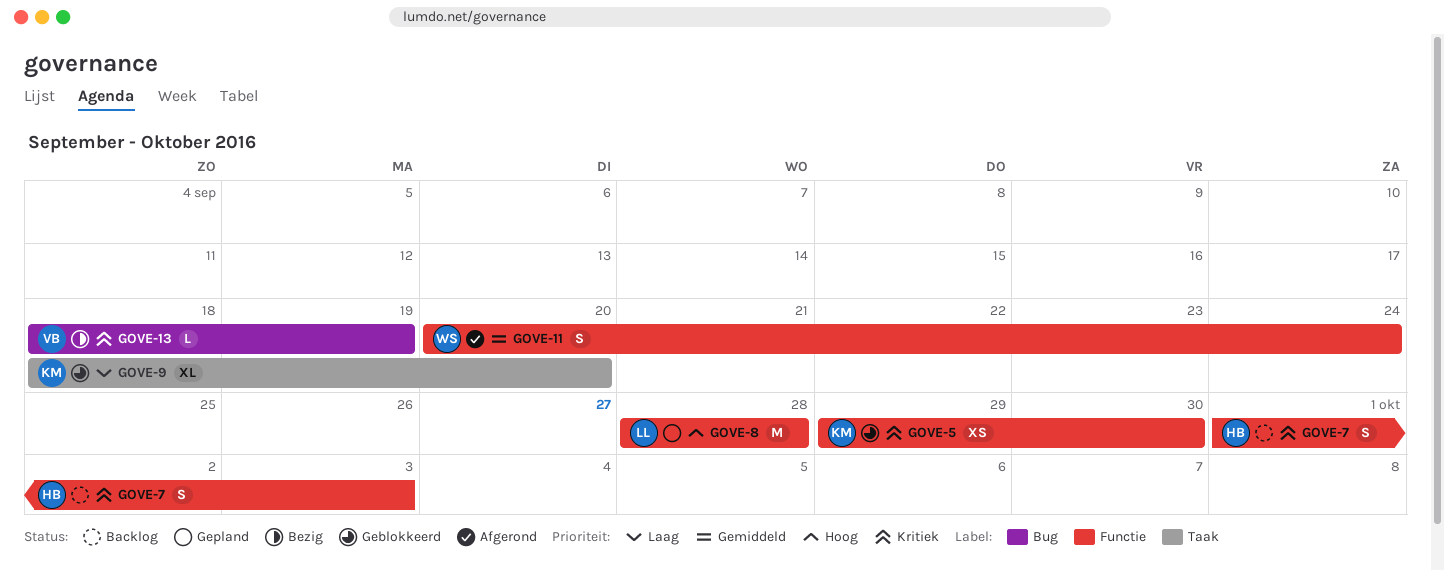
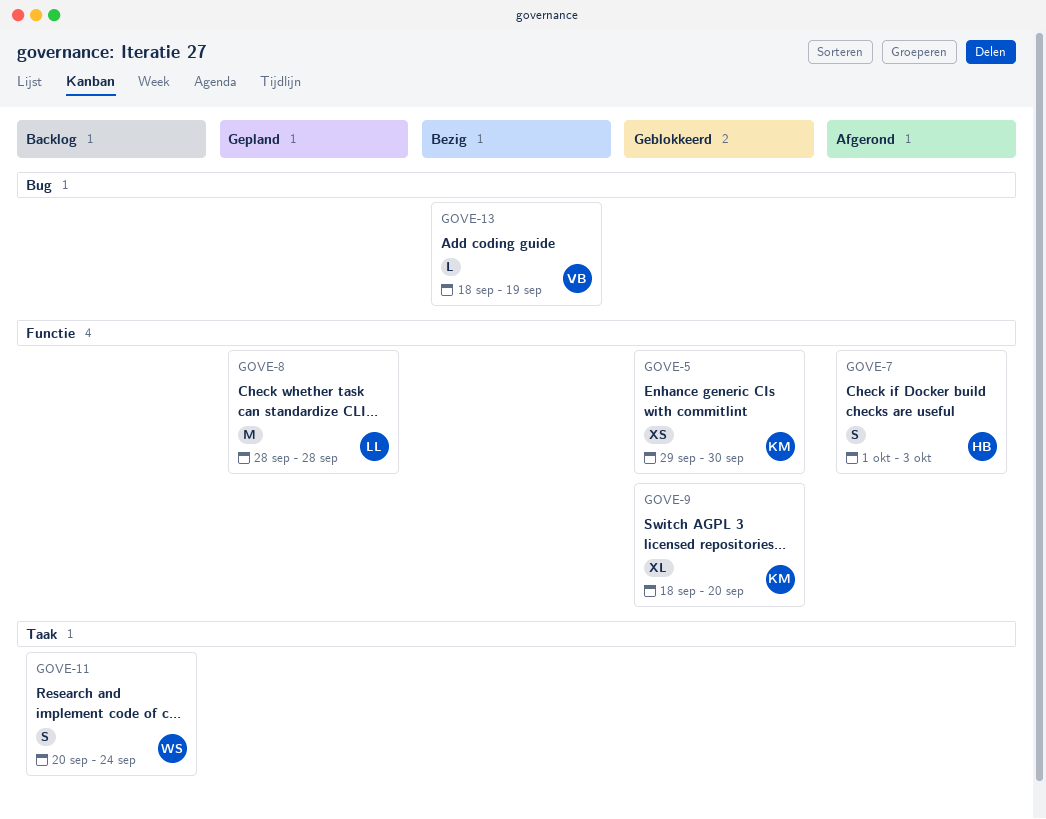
GOVE-7, status: Backlog -> Afgerond
GOVE-9, label: Taak -> Functie
GOVE-11, status: Afgerond -> Backlog
GOVE-11, label: Functie -> Taak

